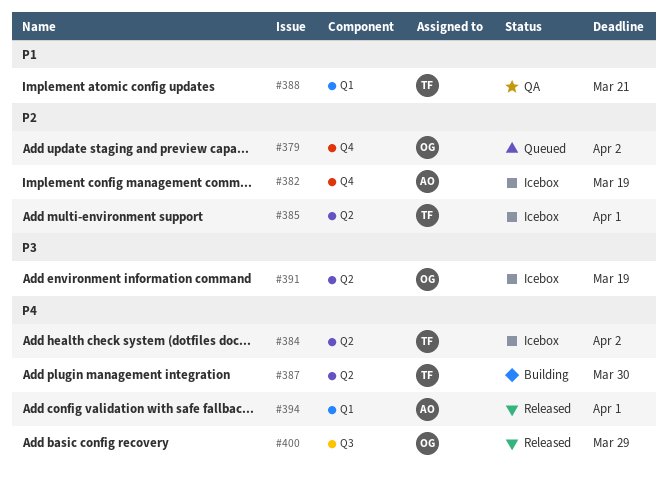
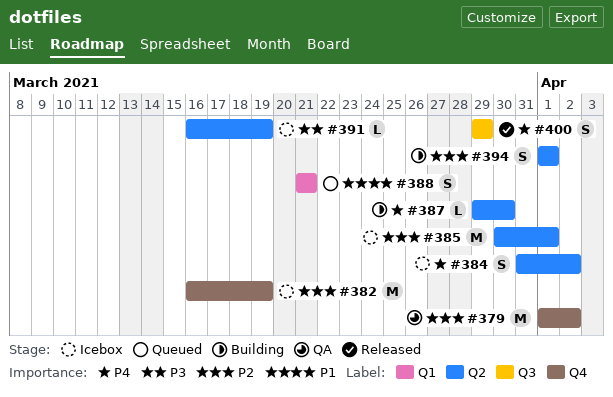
#379, status: Queued -> QA
#388, status: QA -> Queued
#394, status: Released -> Building
#394, priority: P4 -> P2
#394, label: Q1 -> Q2

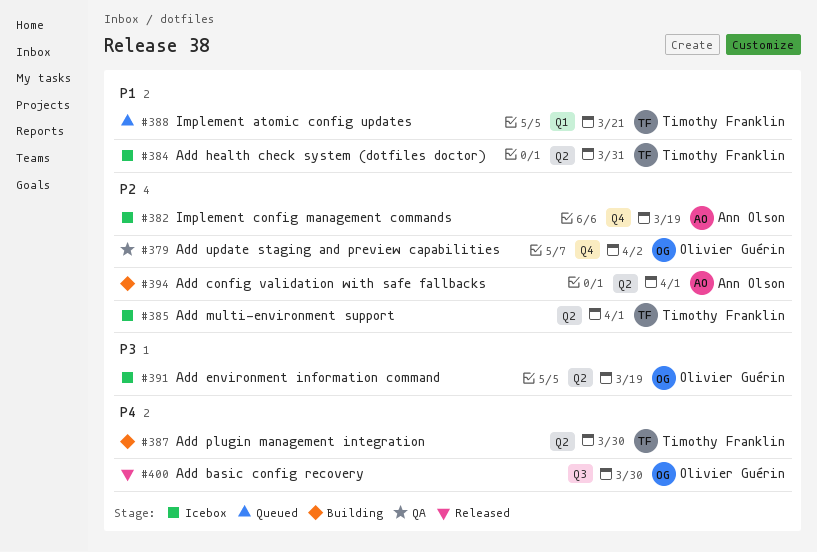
#384, priority: P4 -> P1
#384, due: Apr 2 -> Mar 31
#400, due: Mar 29 -> Mar 30

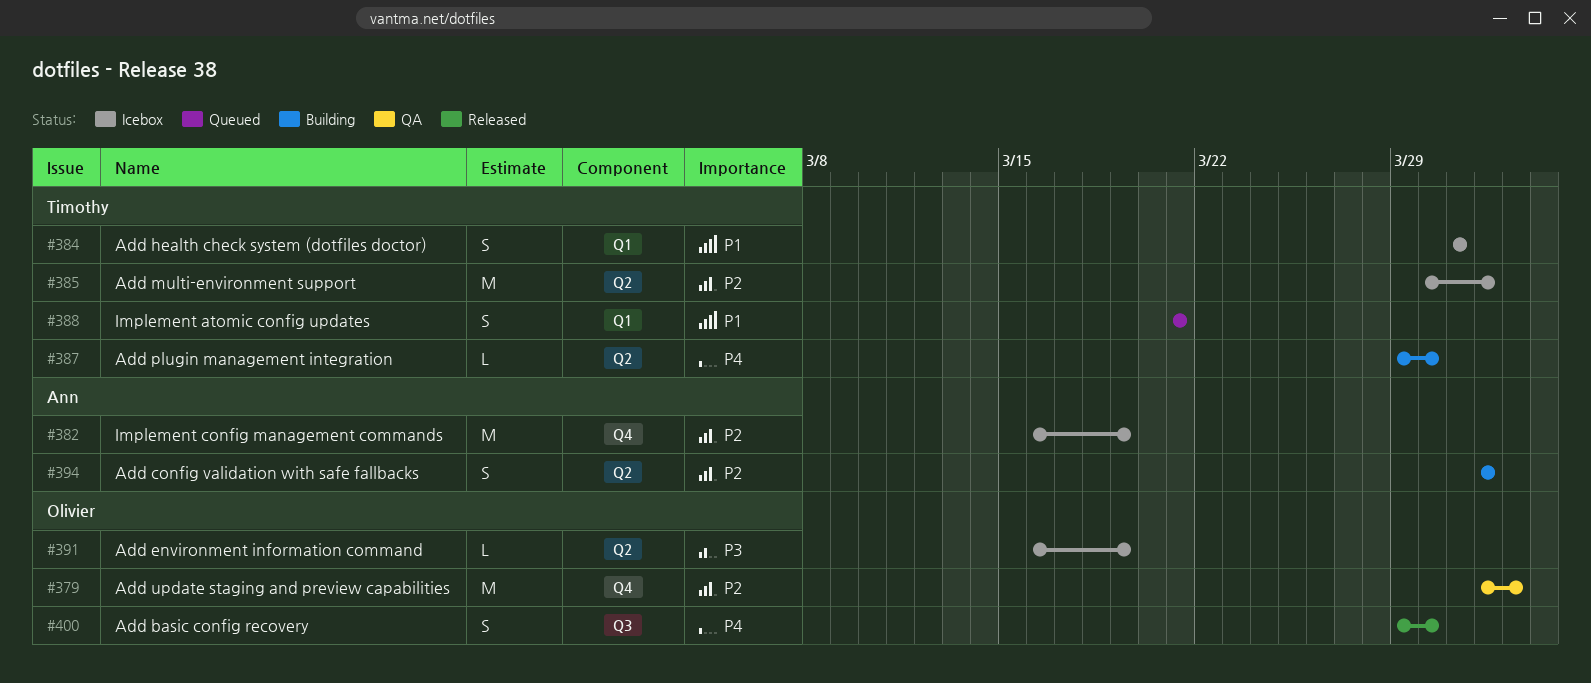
#384, label: Q2 -> Q1

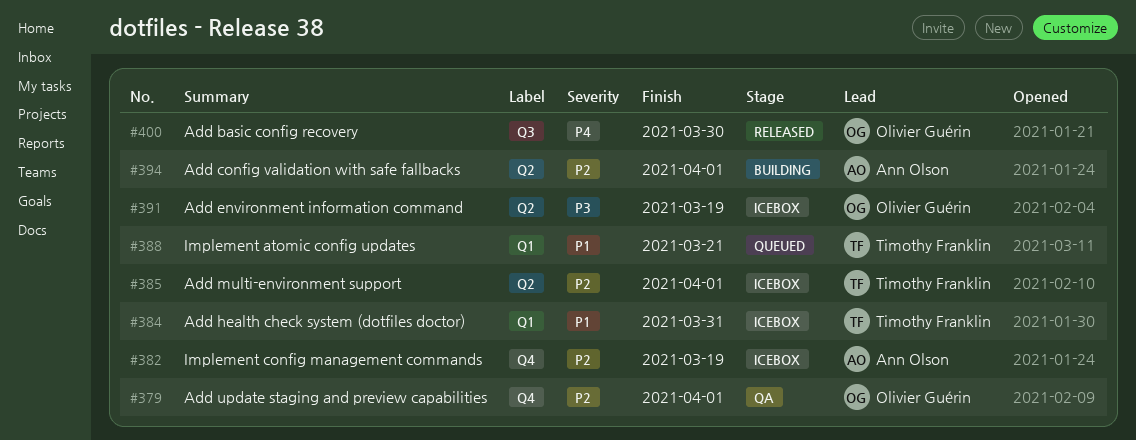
#379, due: Apr 2 -> Apr 1
#387: present -> none

